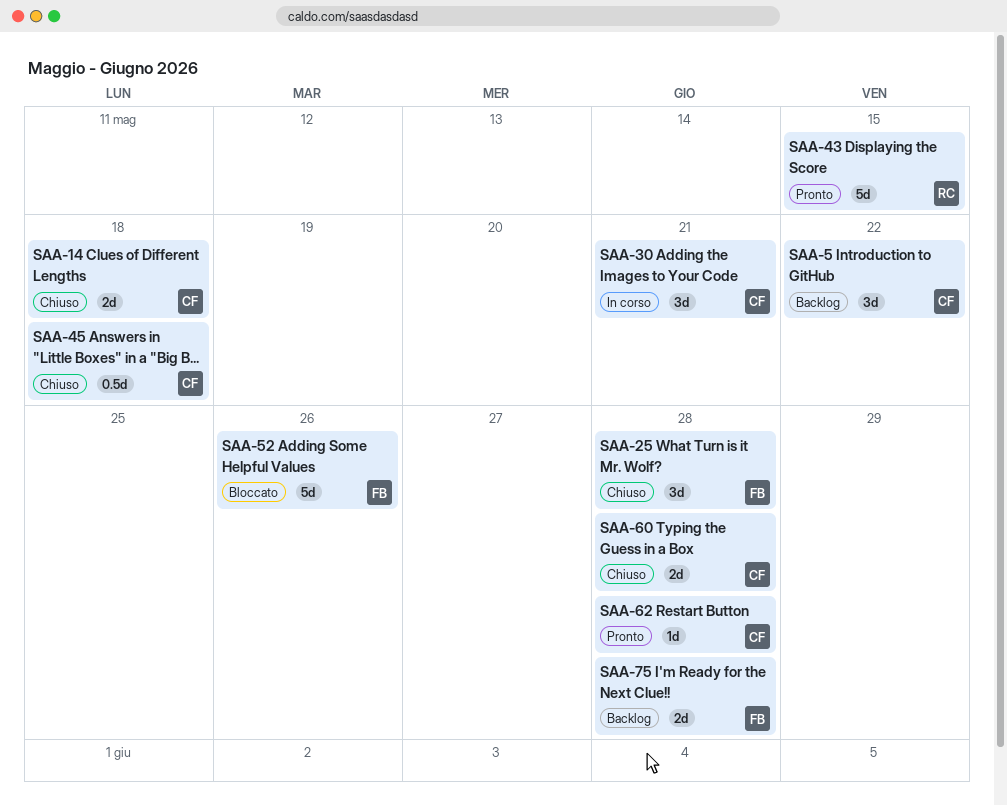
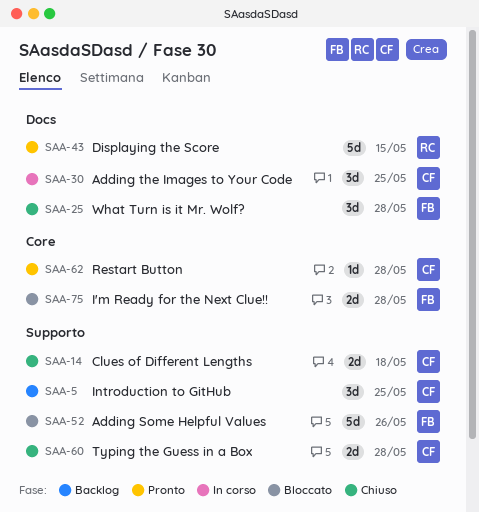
SAA-5, due: May 22 -> May 25
SAA-30, due: May 21 -> May 25
SAA-45: present -> none
SAA-75, status: Backlog -> Bloccato

